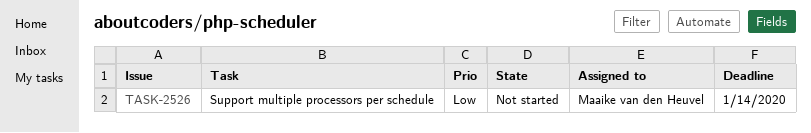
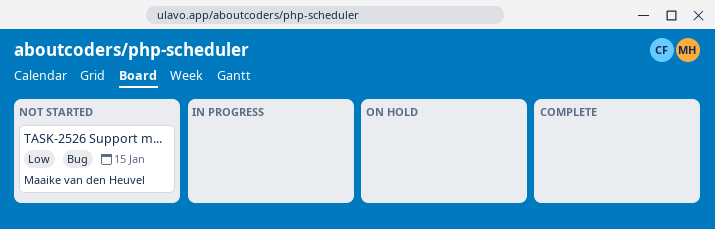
TASK-2526, due: Jan 14 -> Jan 15

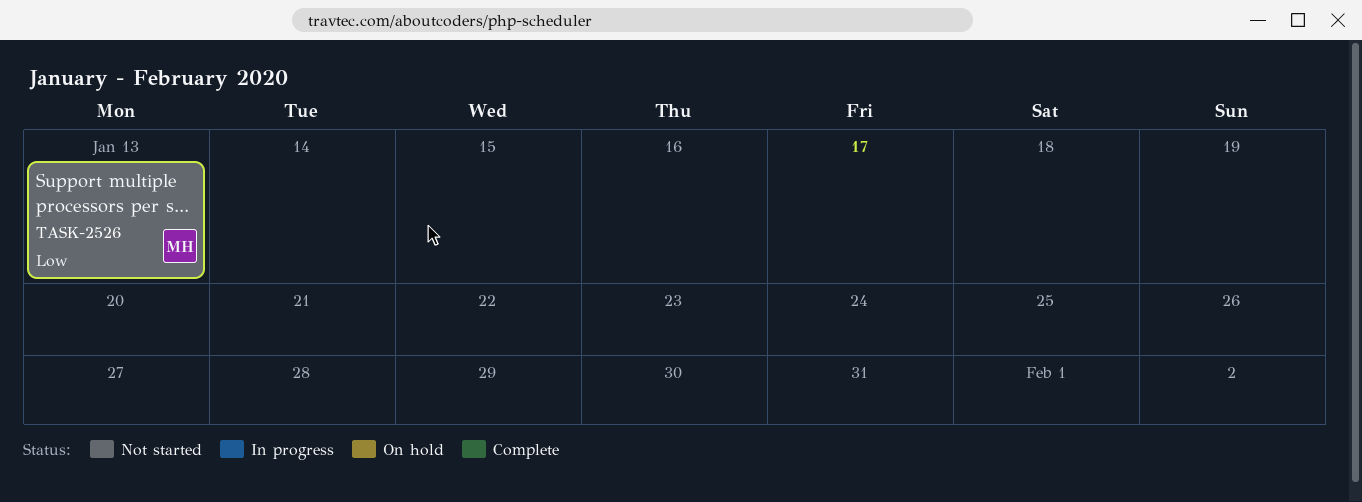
TASK-2526, due: Jan 15 -> Jan 13

